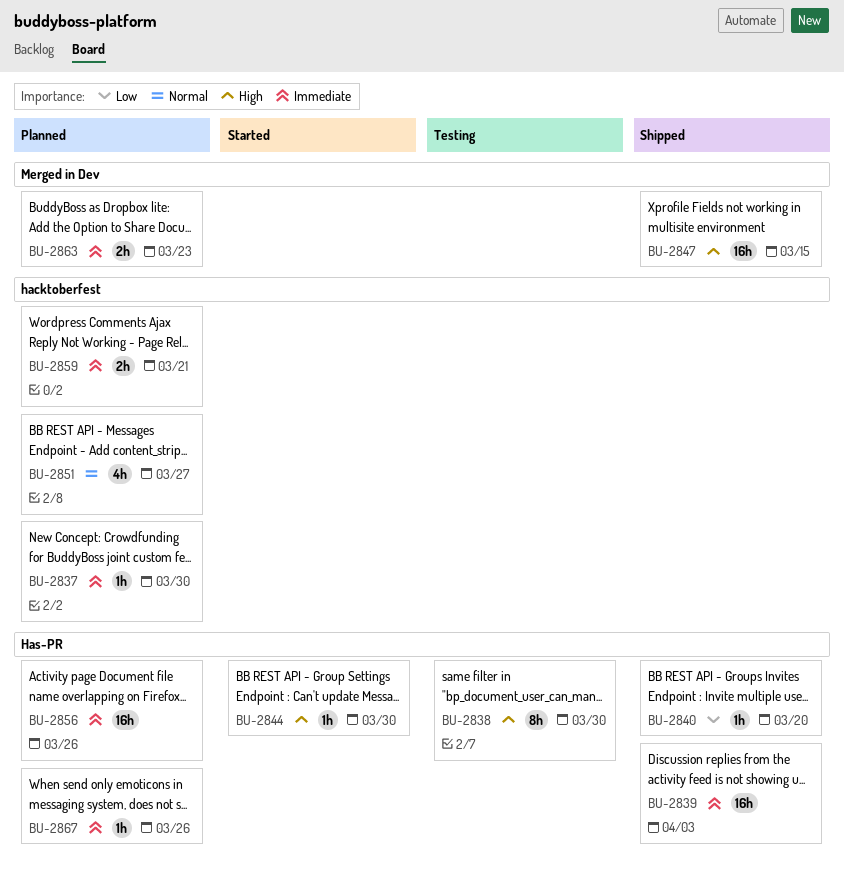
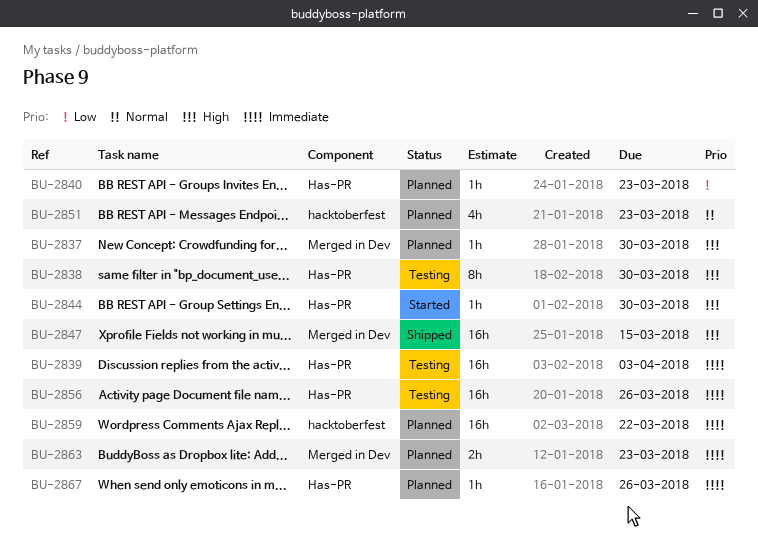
BU-2837, priority: Immediate -> High
BU-2837, label: hacktoberfest -> Merged in Dev
BU-2839, status: Shipped -> Testing
BU-2840, status: Shipped -> Planned
BU-2840, due: Mar 20 -> Mar 23
BU-2851, due: Mar 27 -> Mar 23
BU-2856, status: Planned -> Testing
BU-2859, estimate: 2h -> 16h
BU-2859, due: Mar 21 -> Mar 22

